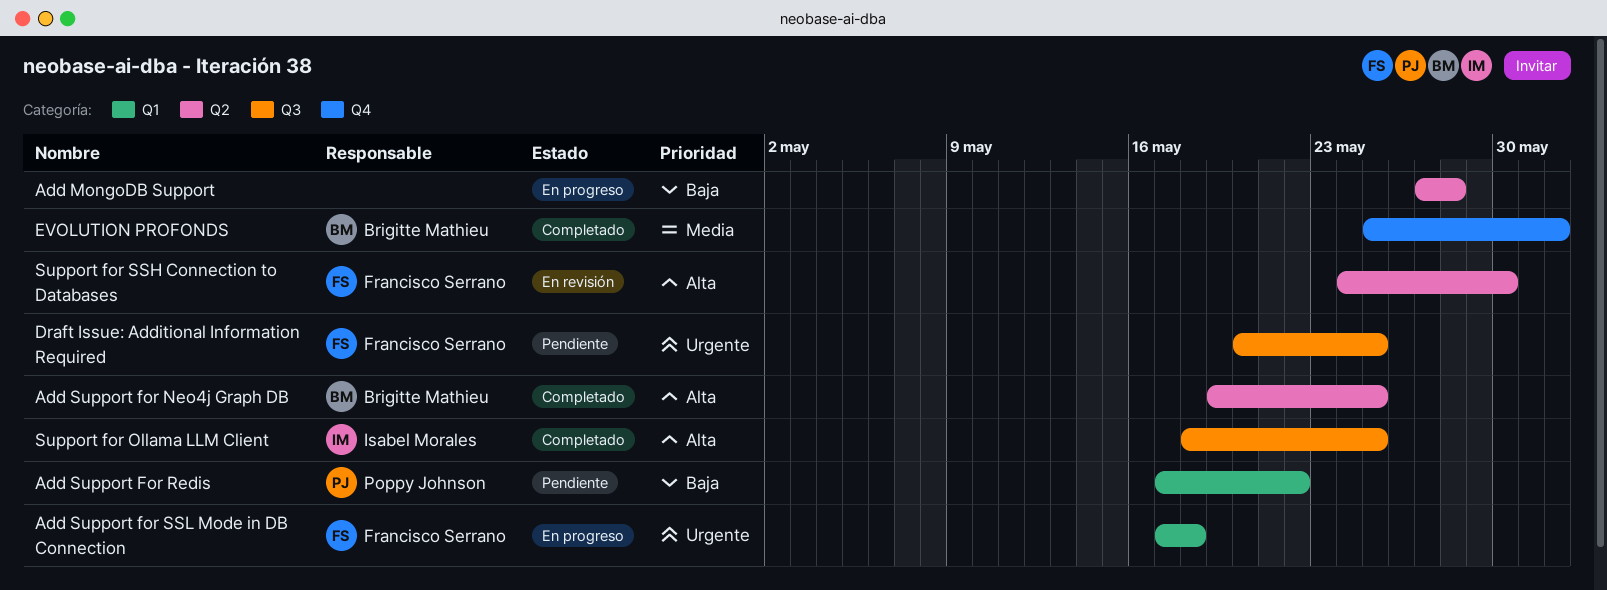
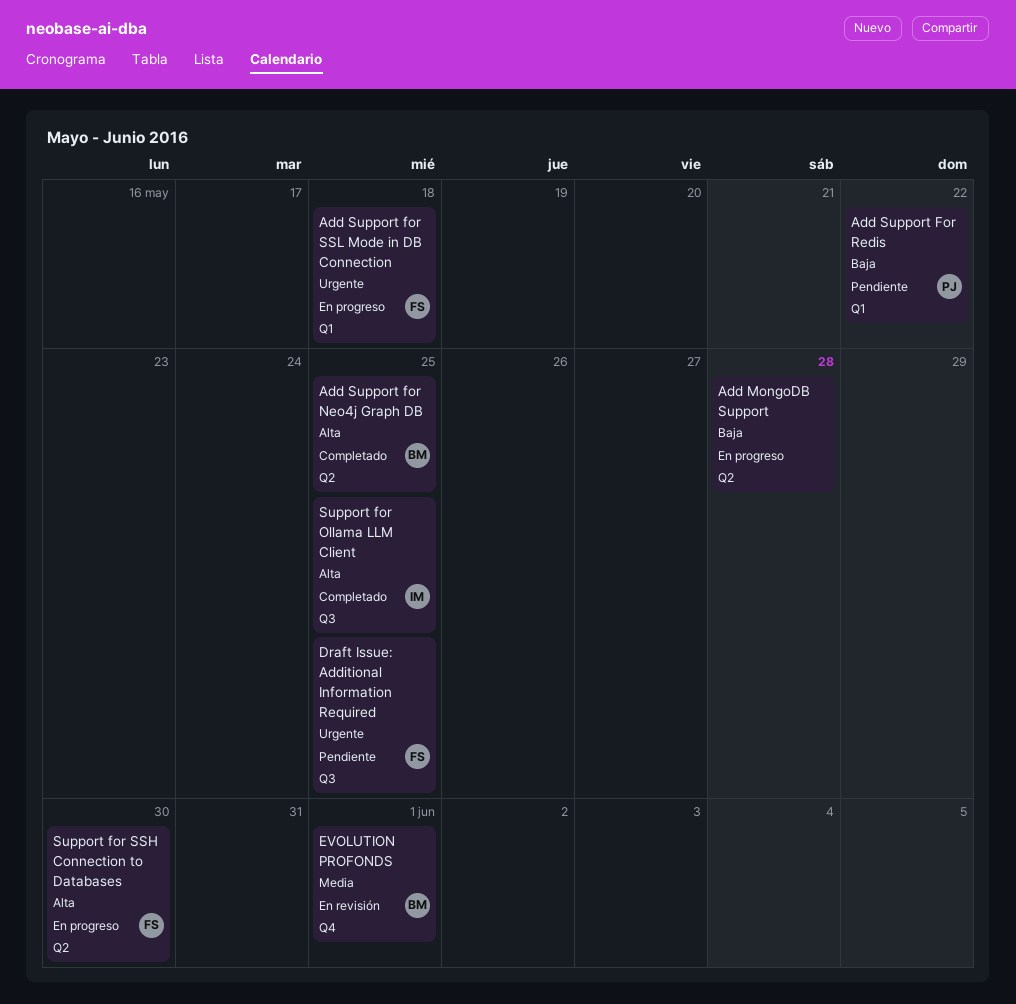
EVOLUTION PROFONDS, status: Completado -> En revisión
Support for SSH Connection to Databases, status: En revisión -> En progreso

